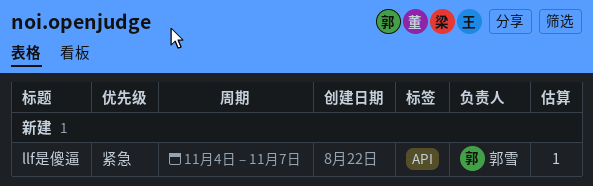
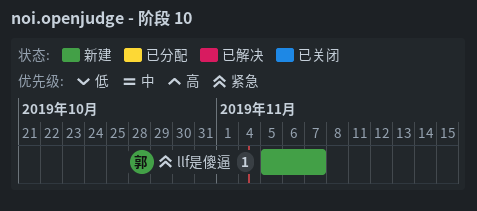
llf是傻逼, start: Nov 4 -> Nov 5

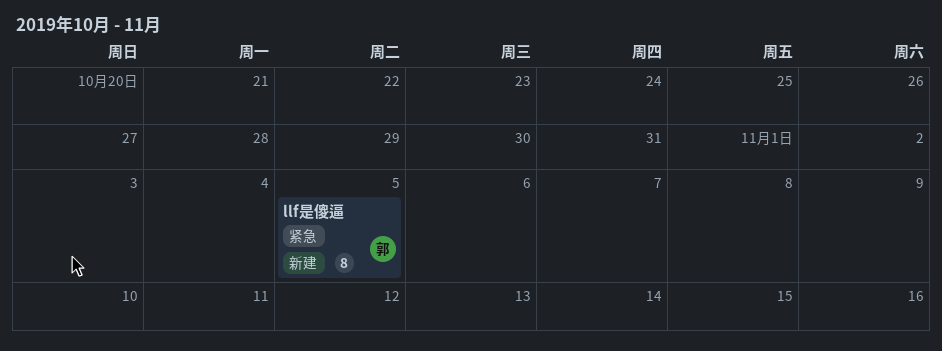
llf是傻逼, estimate: 1 -> 8
llf是傻逼, due: Nov 7 -> Nov 5

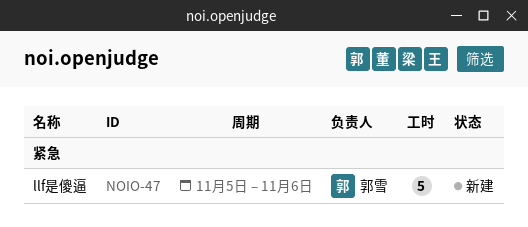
llf是傻逼, estimate: 8 -> 5
llf是傻逼, due: Nov 5 -> Nov 6

